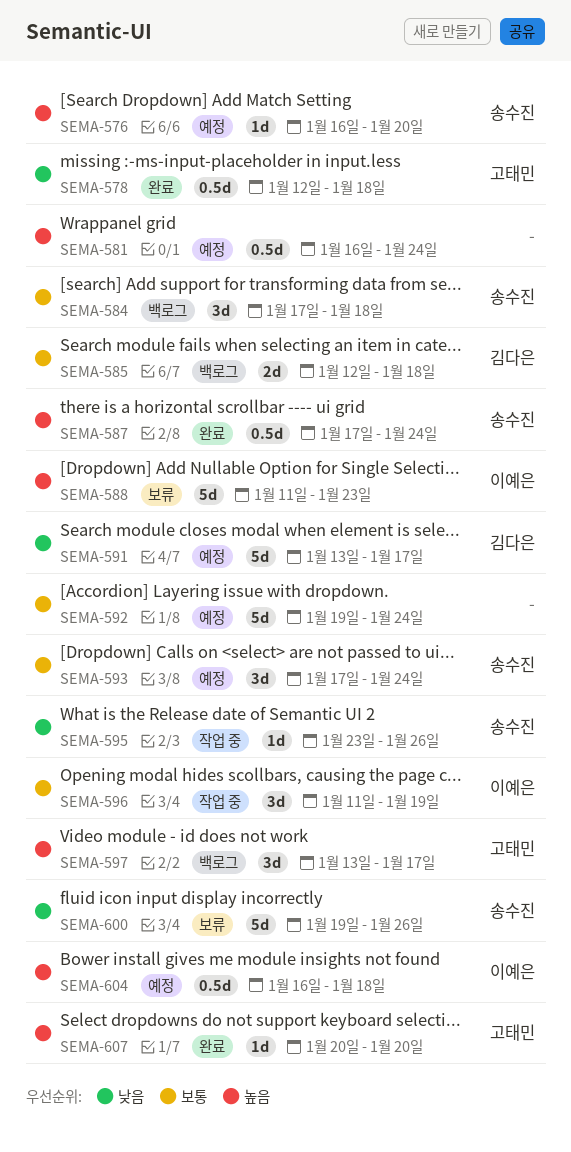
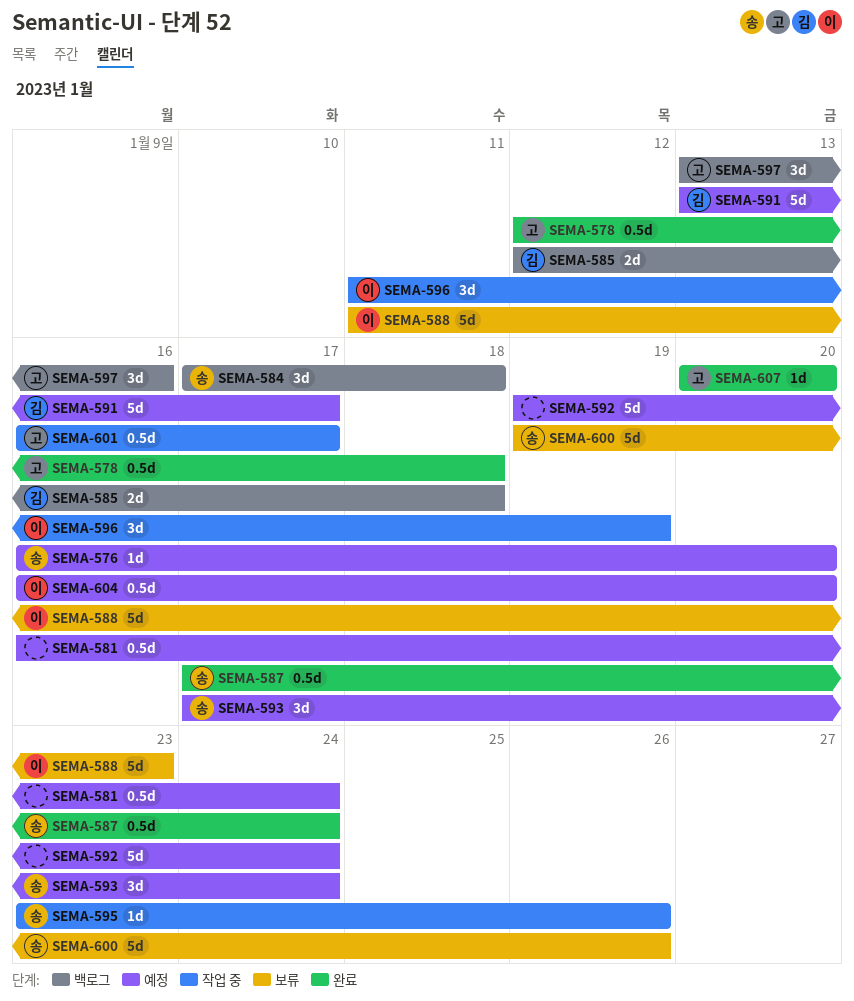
SEMA-597, due: Jan 17 -> Jan 16
SEMA-601: none -> present
SEMA-604, due: Jan 18 -> Jan 20

